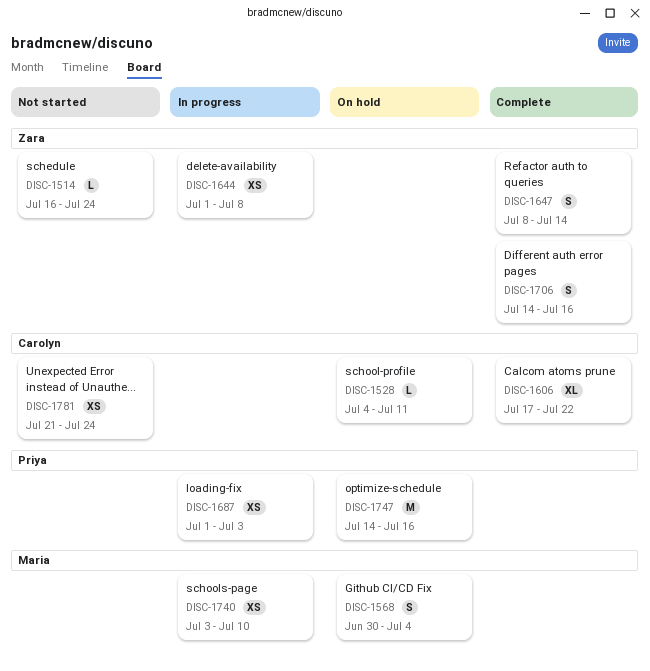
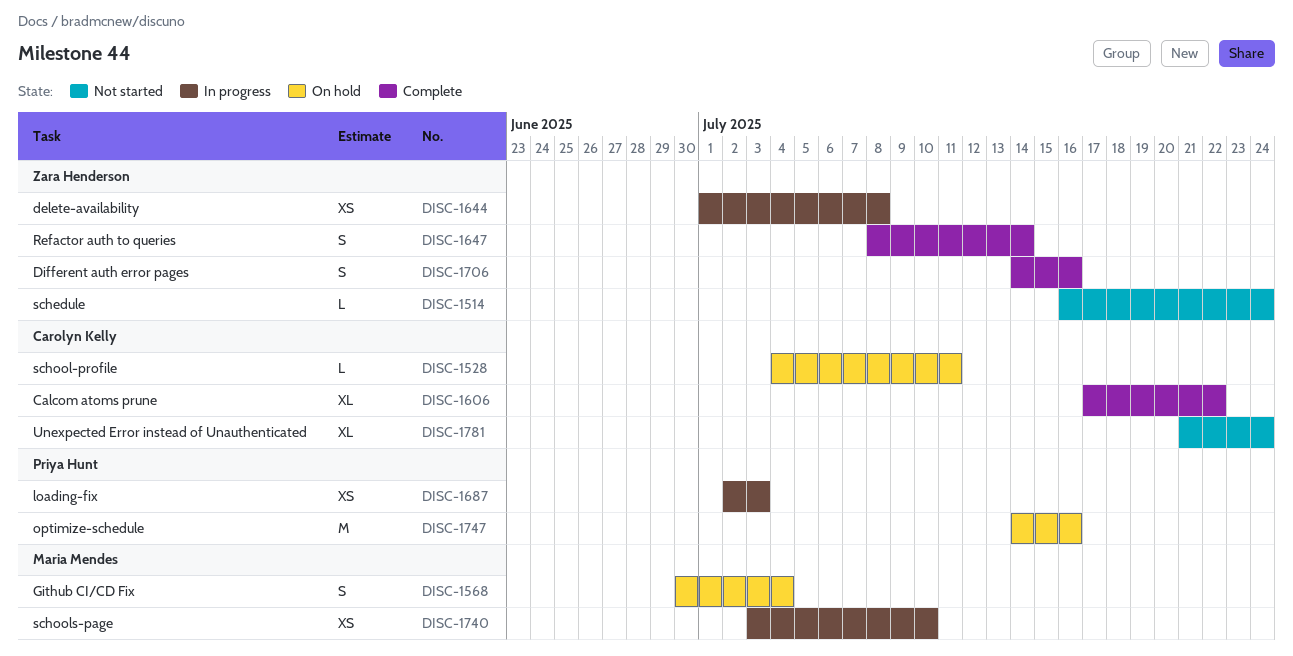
DISC-1687, start: Jul 1 -> Jul 2
DISC-1781, estimate: XS -> XL

